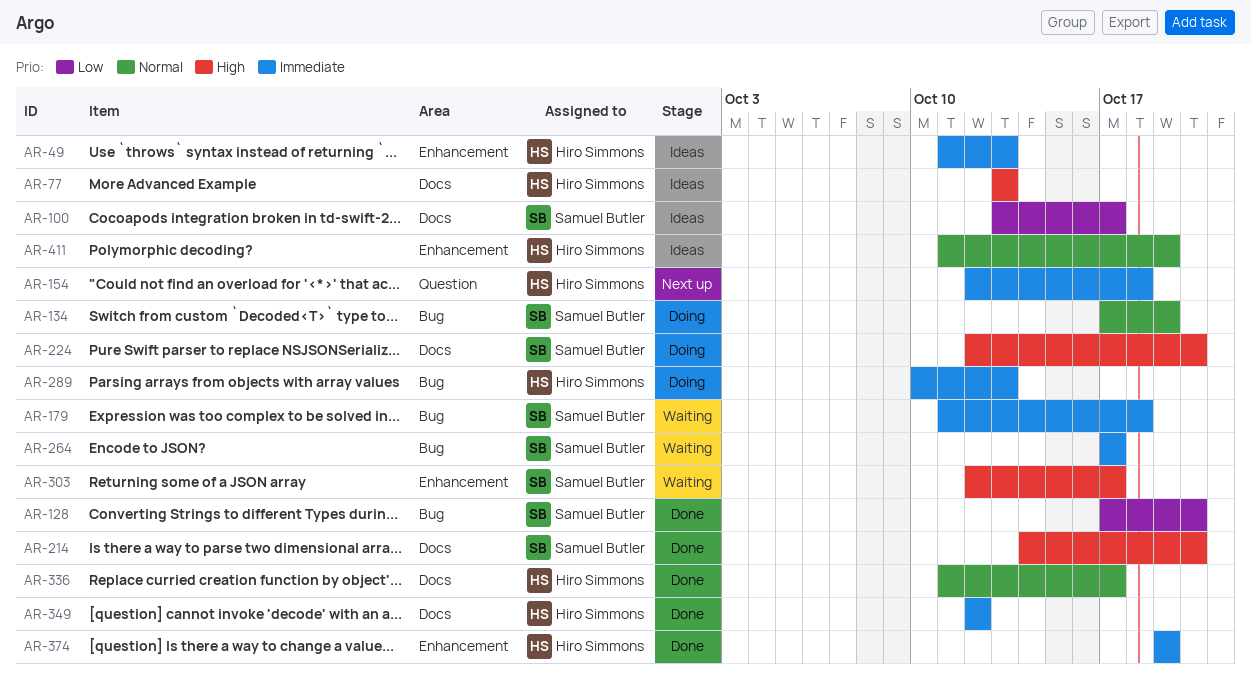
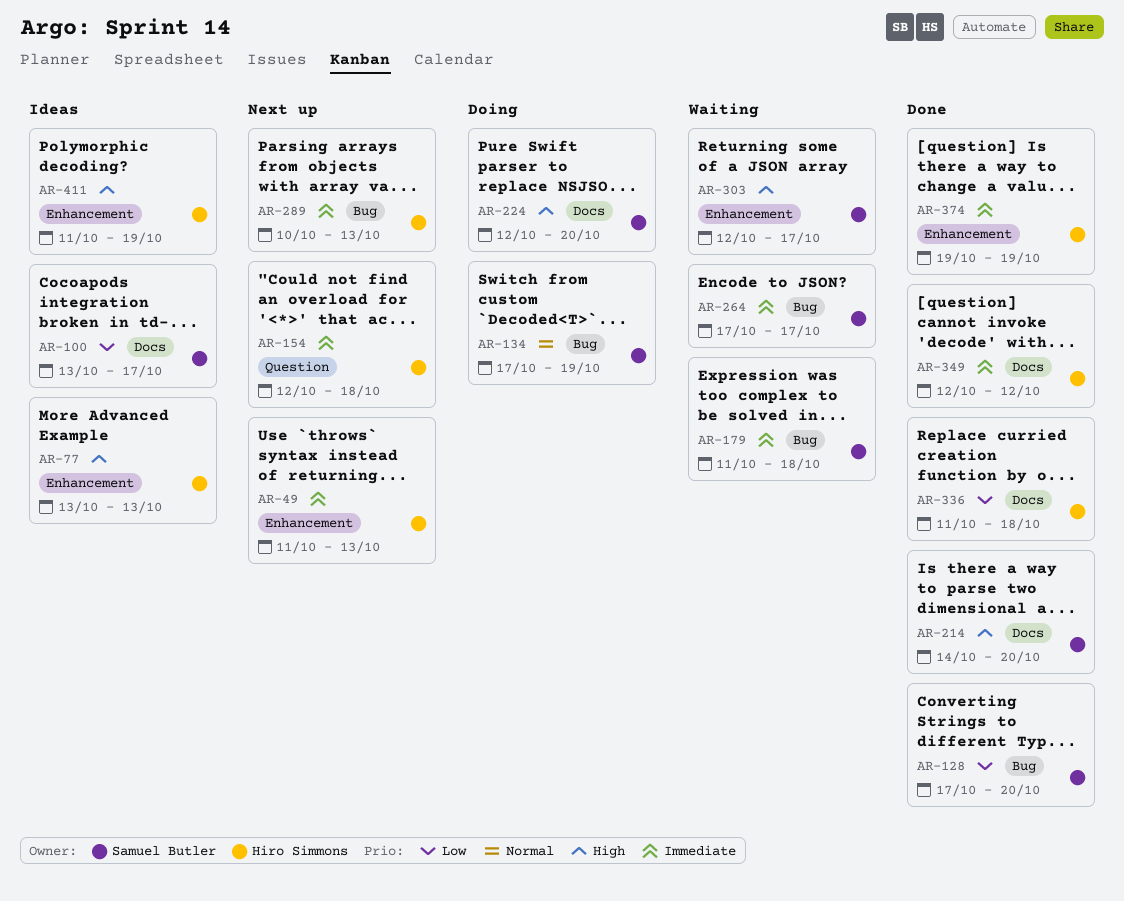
AR-49, status: Ideas -> Next up
AR-77, label: Docs -> Enhancement
AR-289, status: Doing -> Next up
AR-336, priority: Normal -> Low
AR-336, due: Oct 17 -> Oct 18
AR-411, priority: Normal -> High

